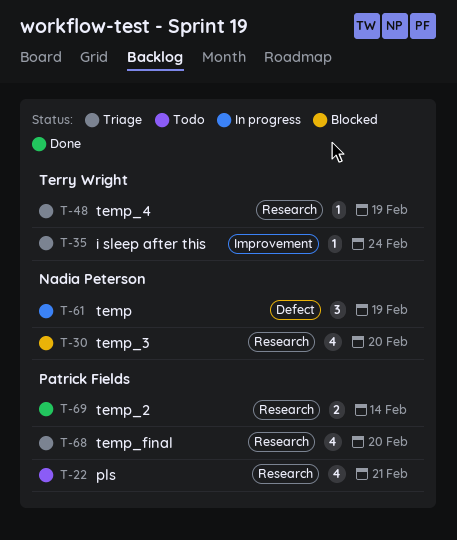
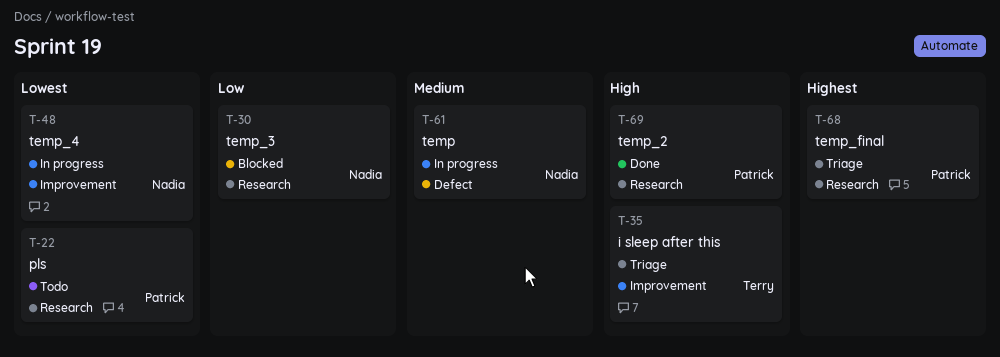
T-48, status: Triage -> In progress
T-48, owner: Terry Wright -> Nadia Peterson
T-48, label: Research -> Improvement

